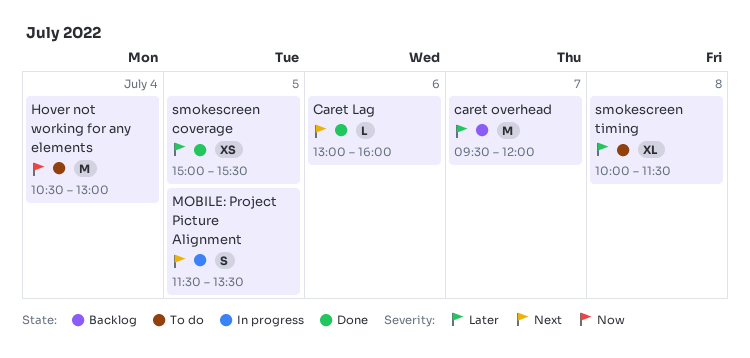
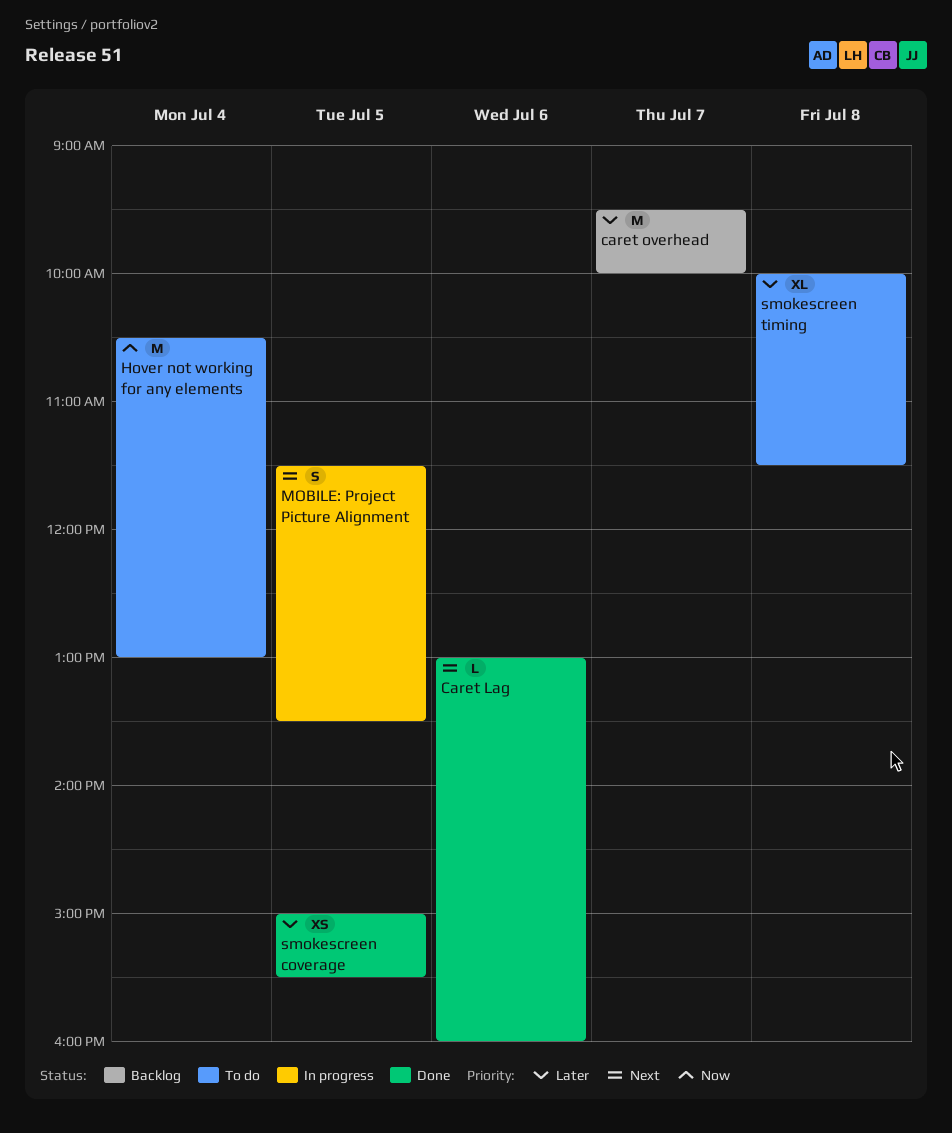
caret overhead, ends: 12:00 -> 10:00

